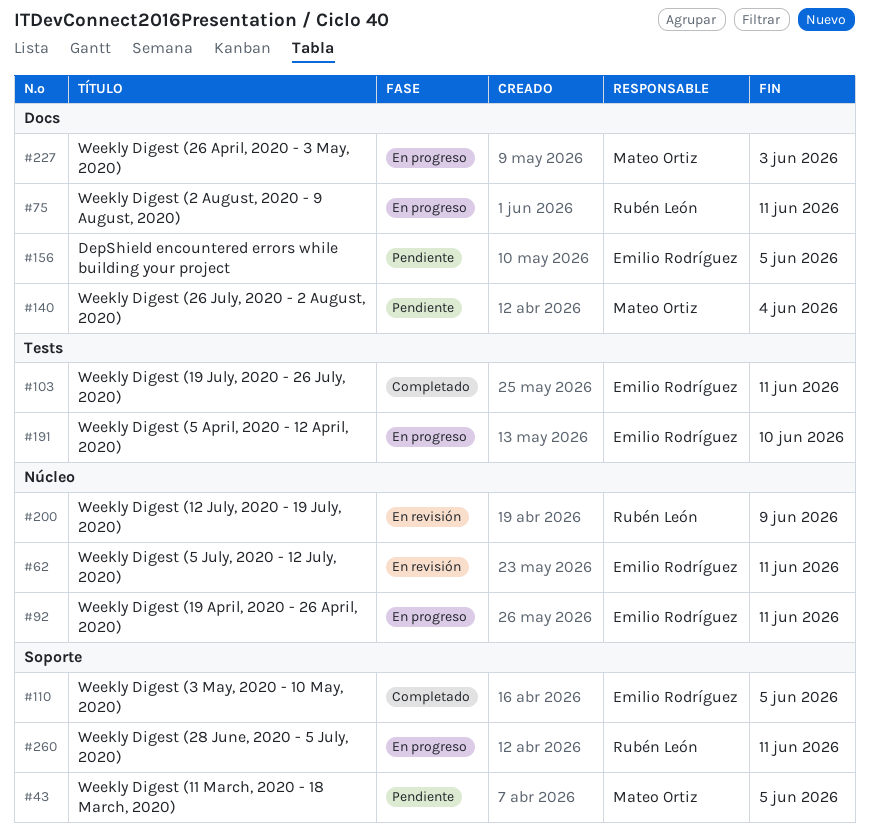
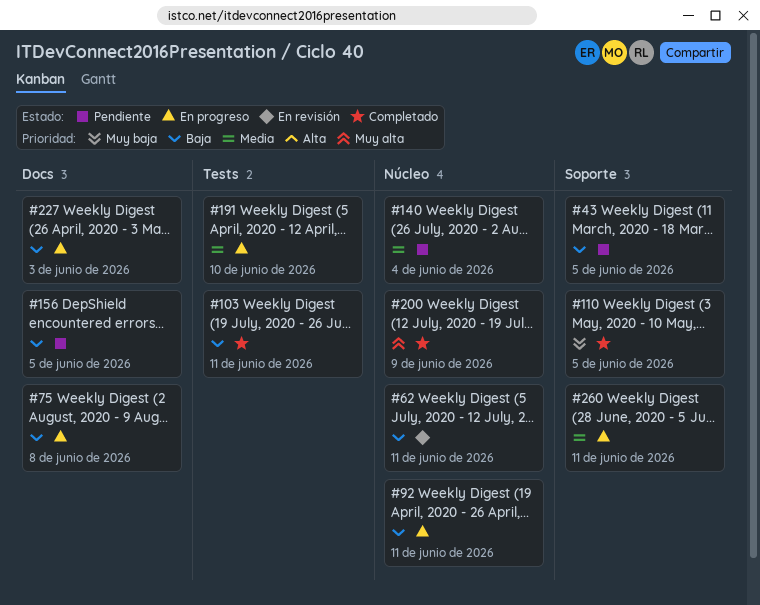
#75, due: Jun 11 -> Jun 8
#140, label: Docs -> Núcleo
#200, status: En revisión -> Completado

